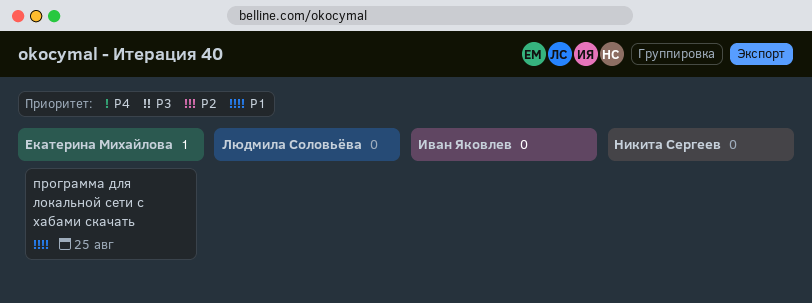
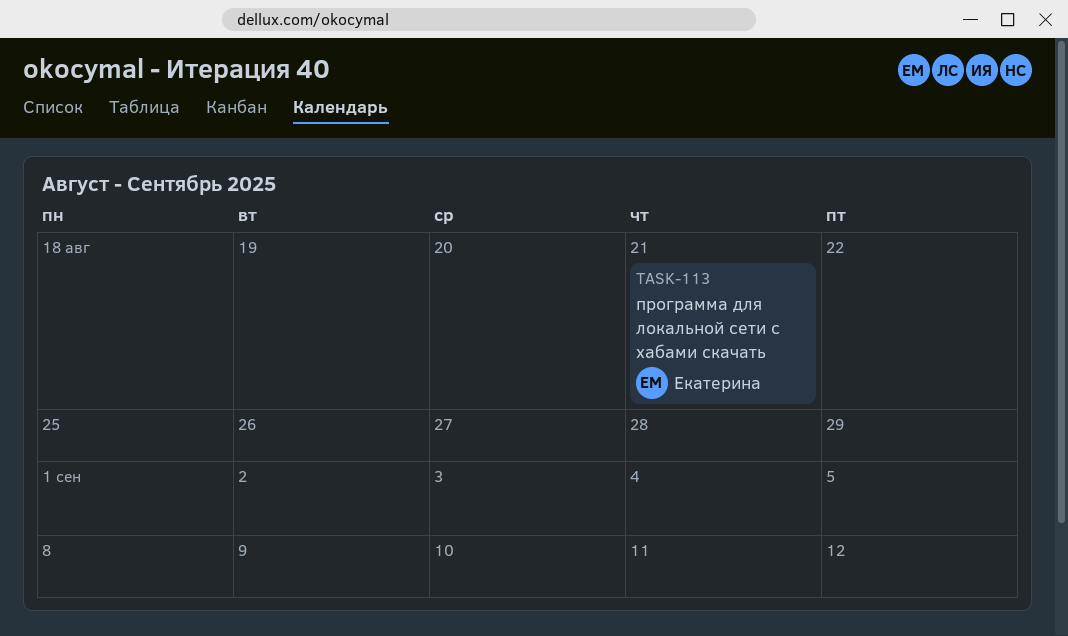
программа для локальной сети с хабами скачать, due: Aug 25 -> Aug 21

